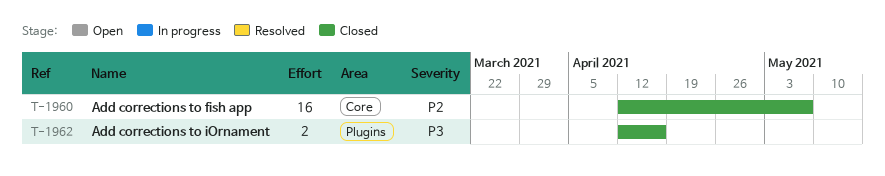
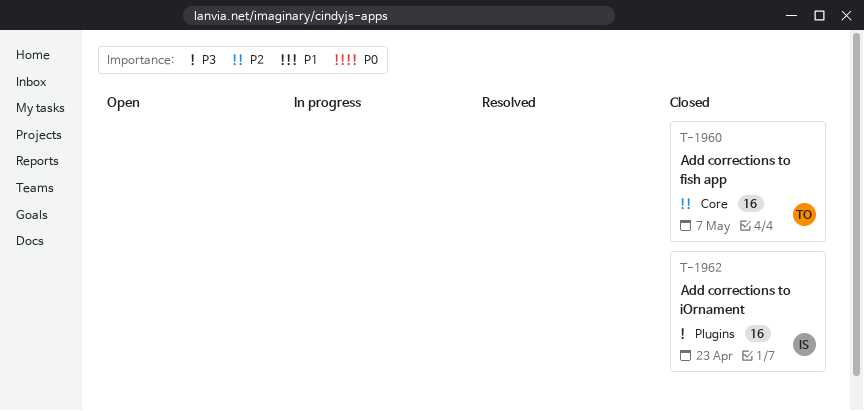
T-1962, estimate: 2 -> 16
T-1962, due: Apr 16 -> Apr 23

